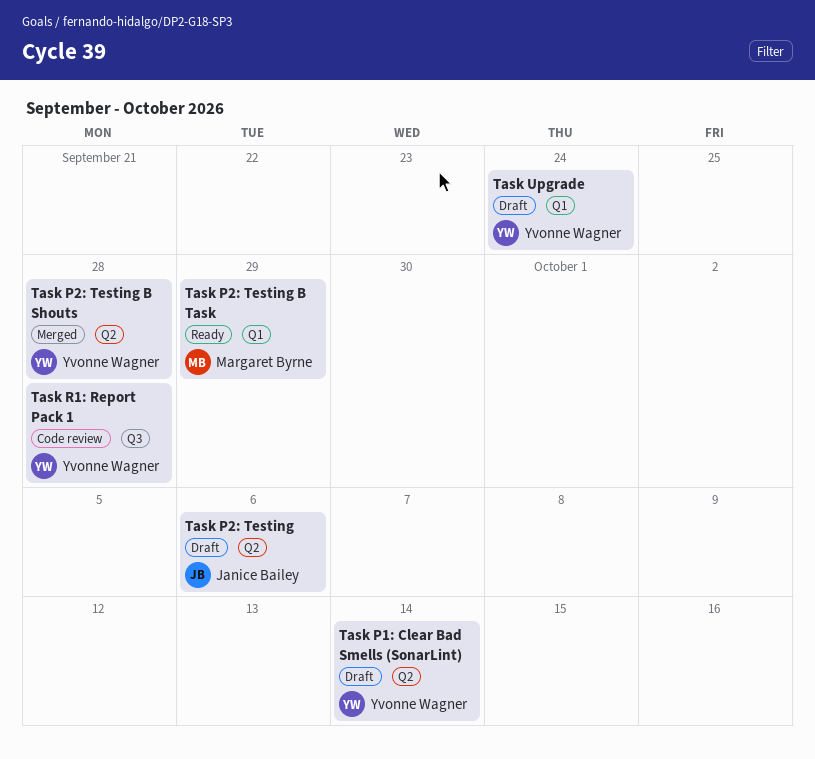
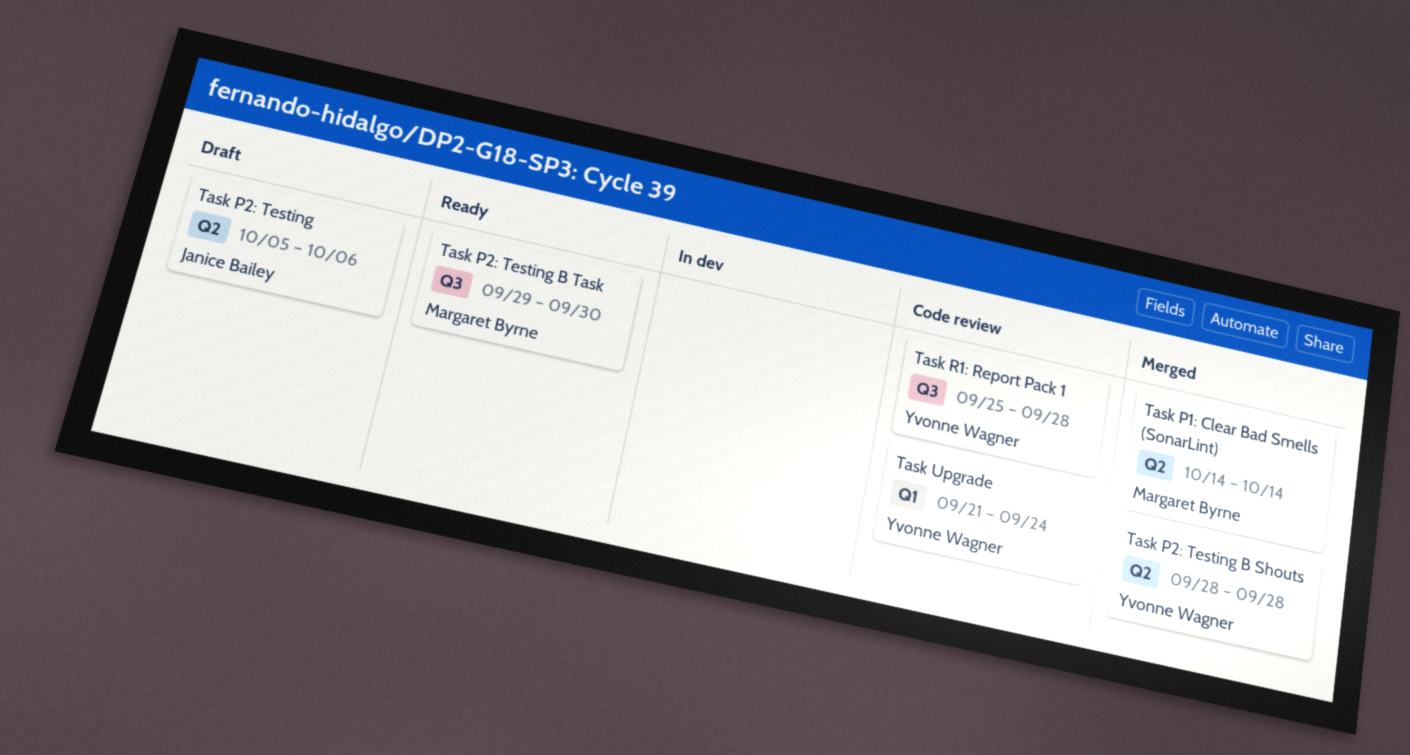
Task P1: Clear Bad Smells (SonarLint), status: Draft -> Merged
Task P1: Clear Bad Smells (SonarLint), owner: Yvonne Wagner -> Margaret Byrne
Task P2: Testing B Task, label: Q1 -> Q3
Task P2: Testing B Task, due: Sep 29 -> Sep 30
Task Upgrade, status: Draft -> Code review

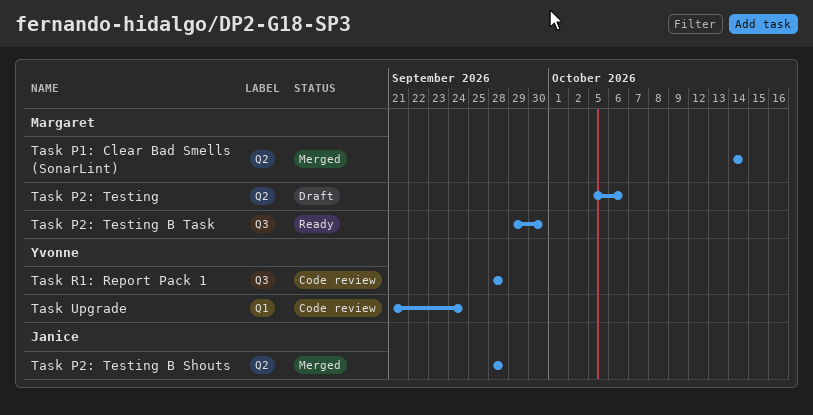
Task P2: Testing, owner: Janice Bailey -> Margaret Byrne
Task P2: Testing B Shouts, owner: Yvonne Wagner -> Janice Bailey
Task R1: Report Pack 1, start: Sep 25 -> Sep 28

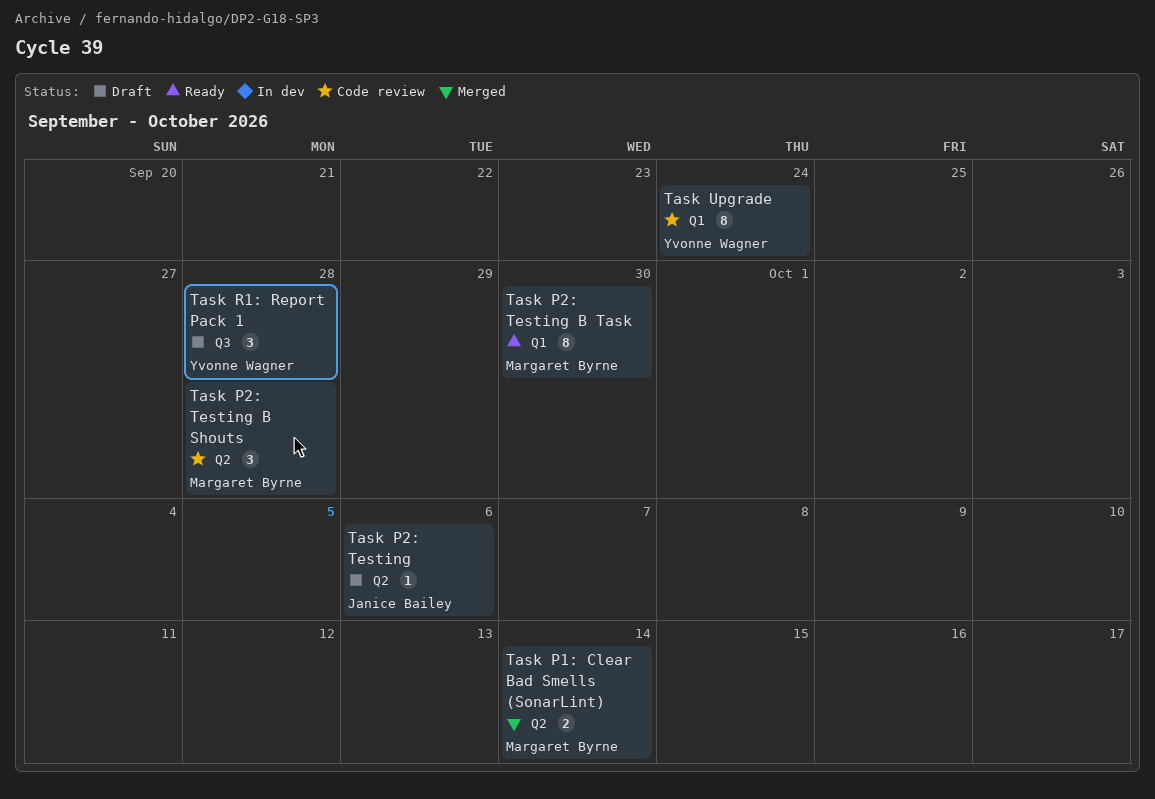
Task P2: Testing, owner: Margaret Byrne -> Janice Bailey
Task P2: Testing B Shouts, status: Merged -> Code review
Task P2: Testing B Shouts, owner: Janice Bailey -> Margaret Byrne
Task P2: Testing B Task, label: Q3 -> Q1
Task R1: Report Pack 1, status: Code review -> Draft

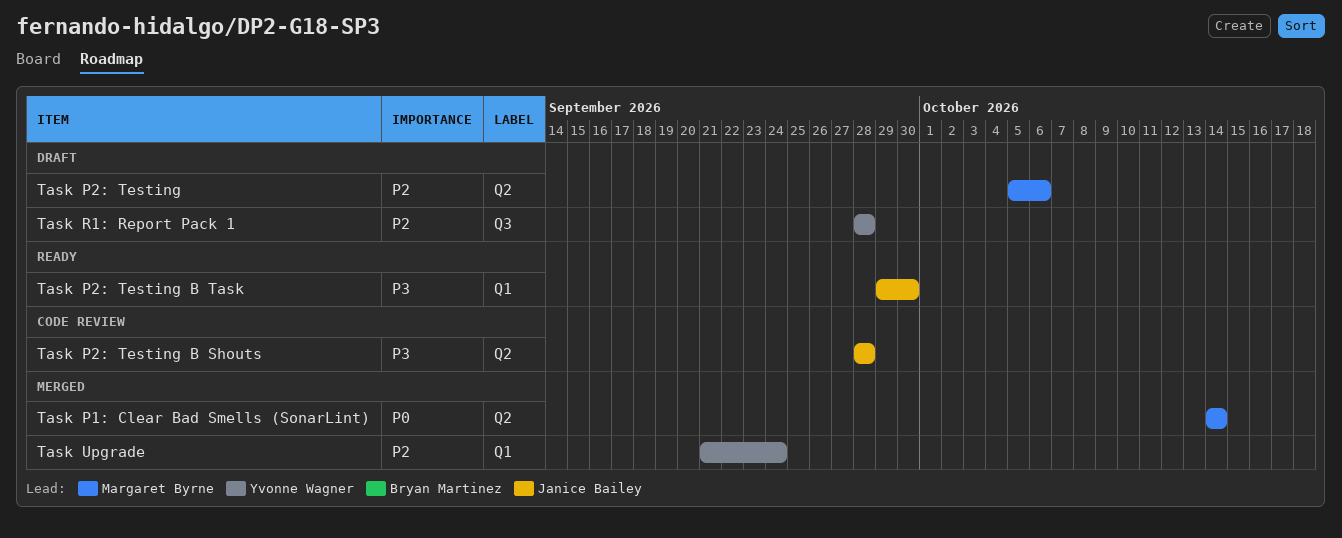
Task P2: Testing, owner: Janice Bailey -> Margaret Byrne
Task P2: Testing B Shouts, owner: Margaret Byrne -> Janice Bailey
Task P2: Testing B Task, owner: Margaret Byrne -> Janice Bailey
Task Upgrade, status: Code review -> Merged

